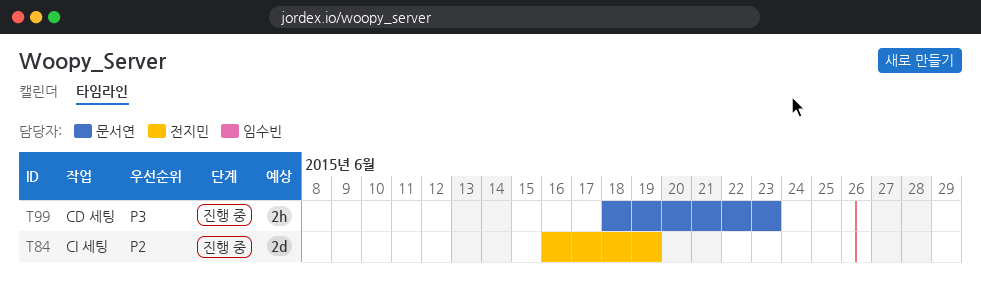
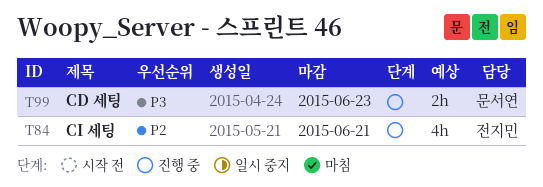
T84, estimate: 2d -> 4h
T84, due: Jun 19 -> Jun 21

